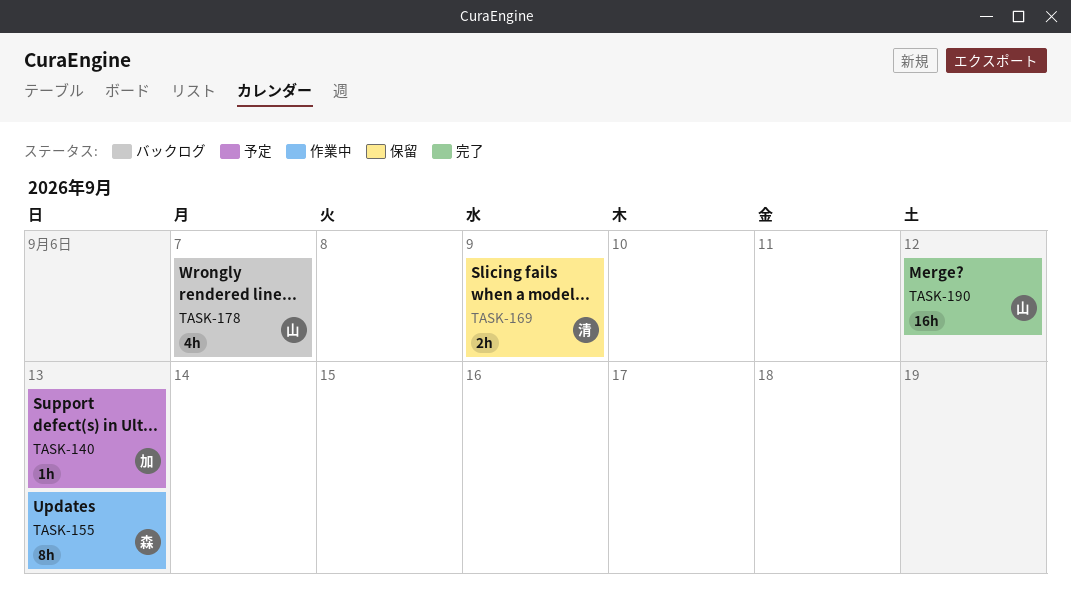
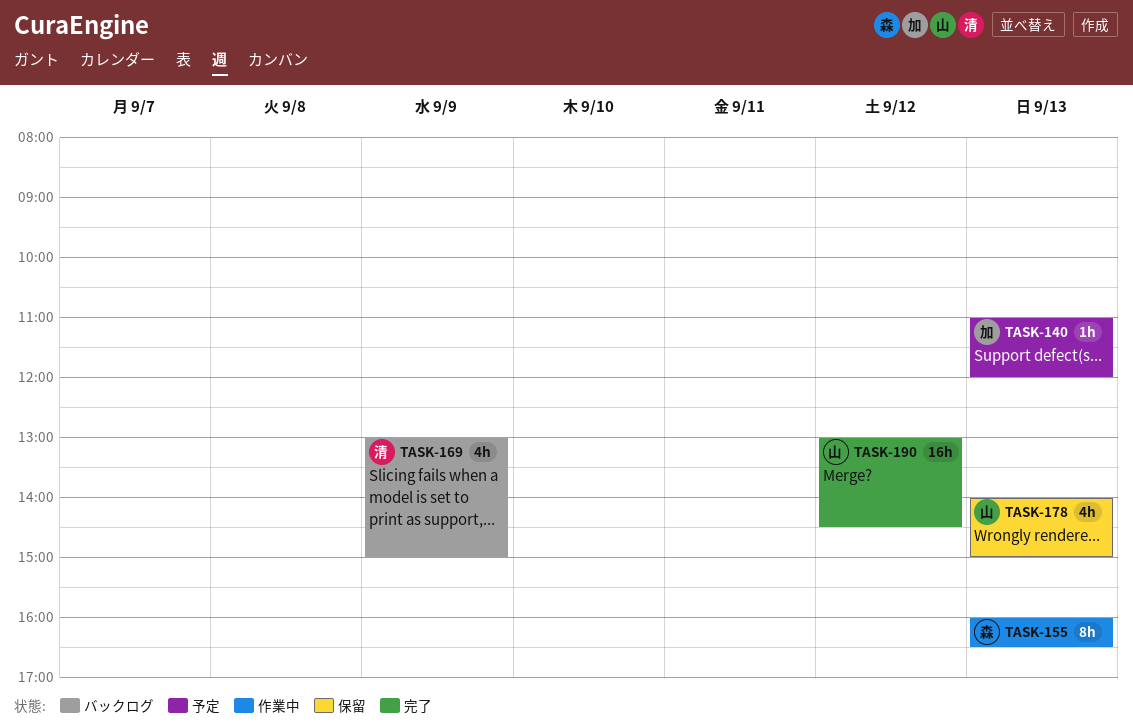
TASK-169, status: 保留 -> バックログ
TASK-169, estimate: 2h -> 4h
TASK-178, status: バックログ -> 保留
TASK-178, day: Sep 7 -> Sep 13

